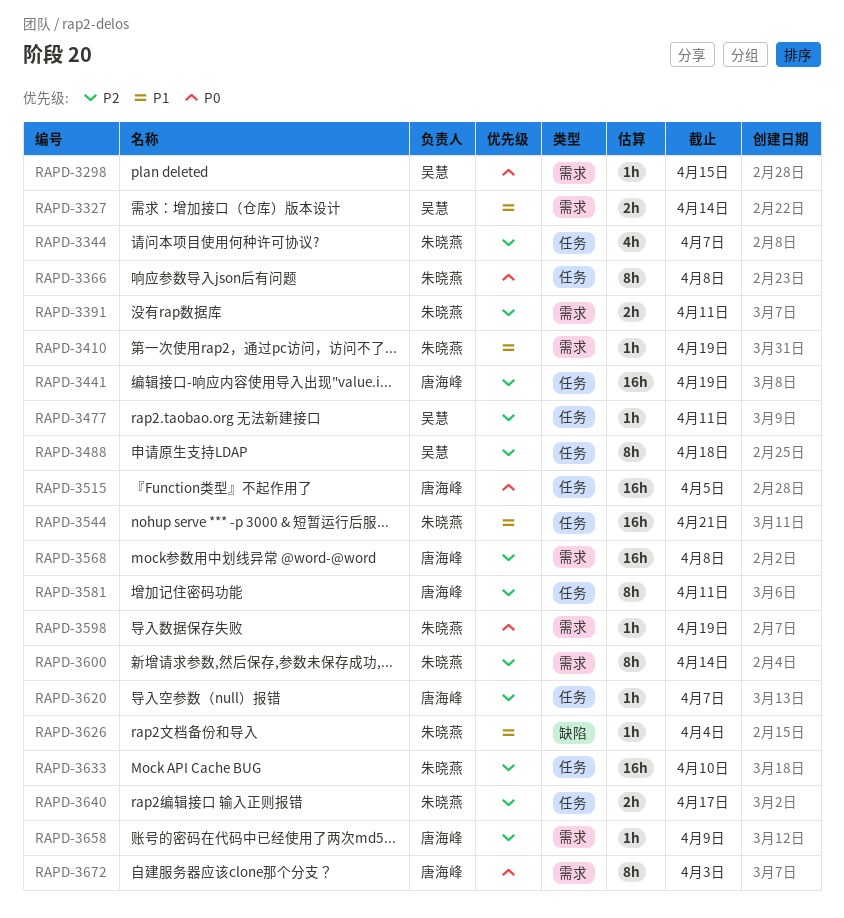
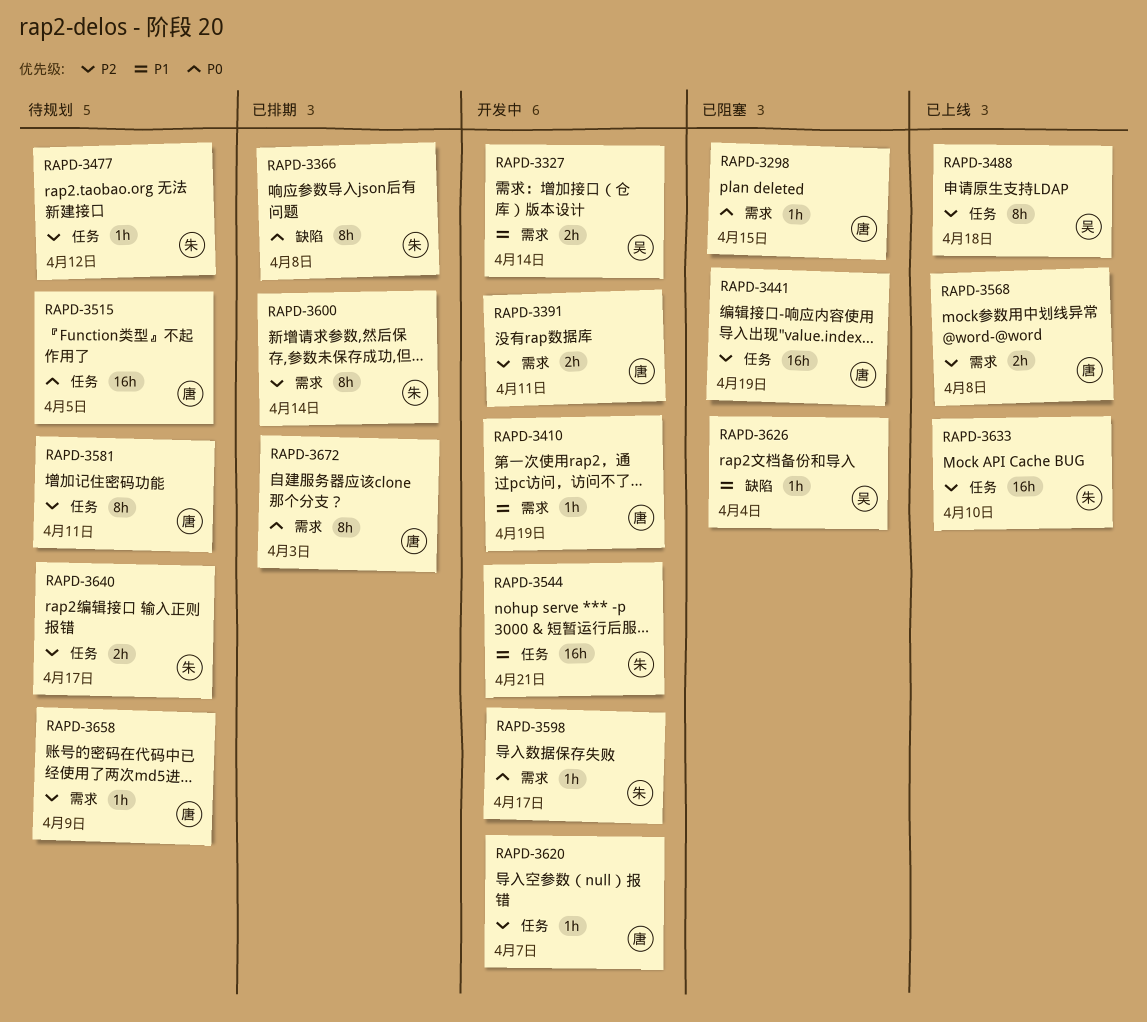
RAPD-3298, owner: 吴慧 -> 唐海峰
RAPD-3344: present -> none
RAPD-3366, label: 任务 -> 缺陷
RAPD-3391, owner: 朱晓燕 -> 唐海峰
RAPD-3410, owner: 朱晓燕 -> 唐海峰
RAPD-3477, owner: 吴慧 -> 朱晓燕
RAPD-3477, due: Apr 11 -> Apr 12
RAPD-3568, estimate: 16h -> 2h
RAPD-3598, due: Apr 19 -> Apr 17
RAPD-3626, owner: 朱晓燕 -> 吴慧

